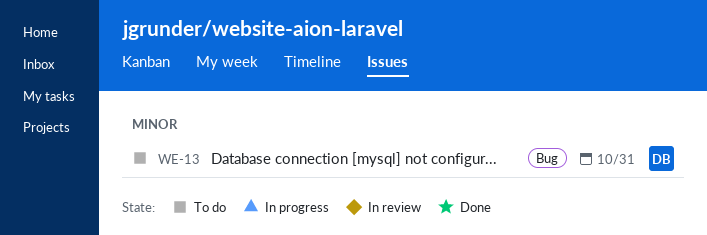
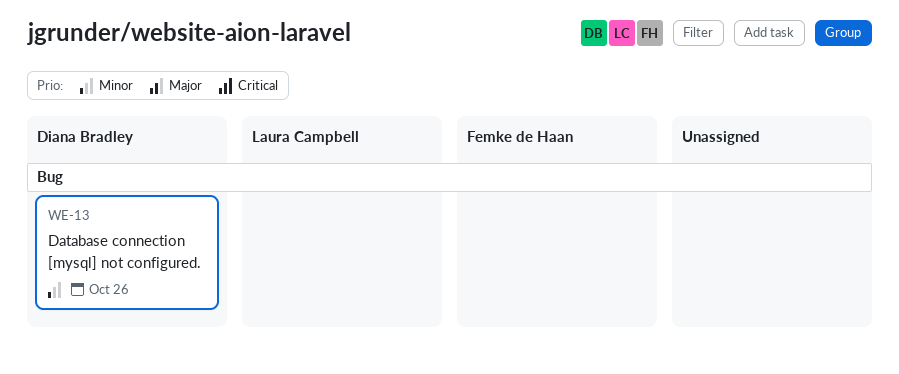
WE-13, due: Oct 31 -> Oct 26

